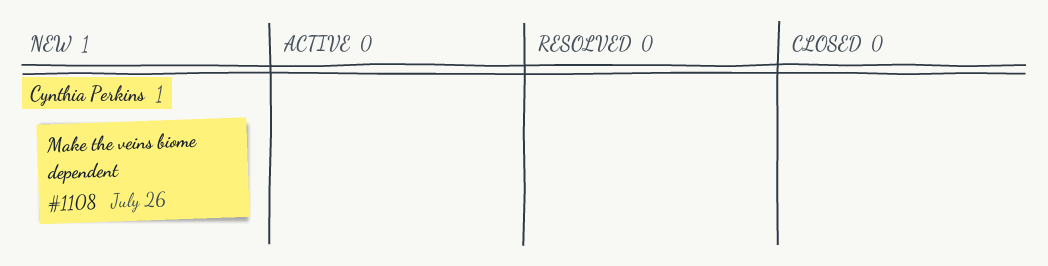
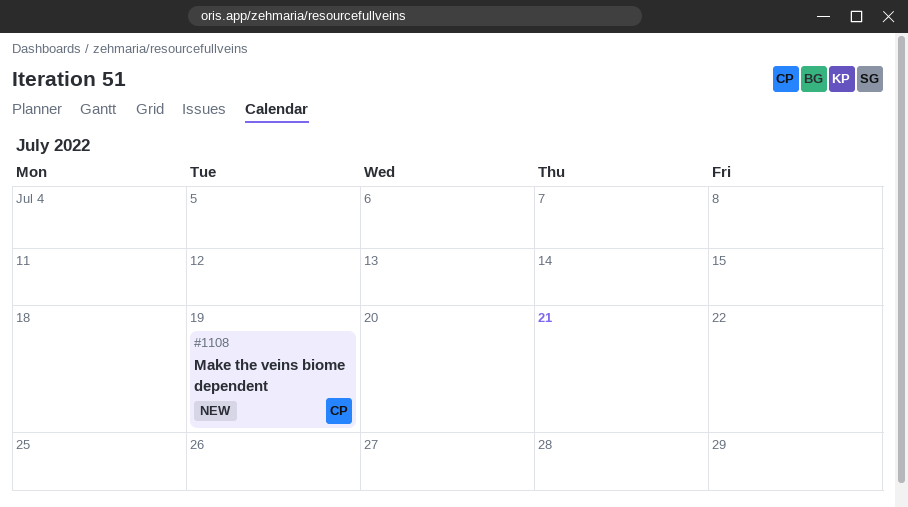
#1108, due: Jul 26 -> Jul 19

